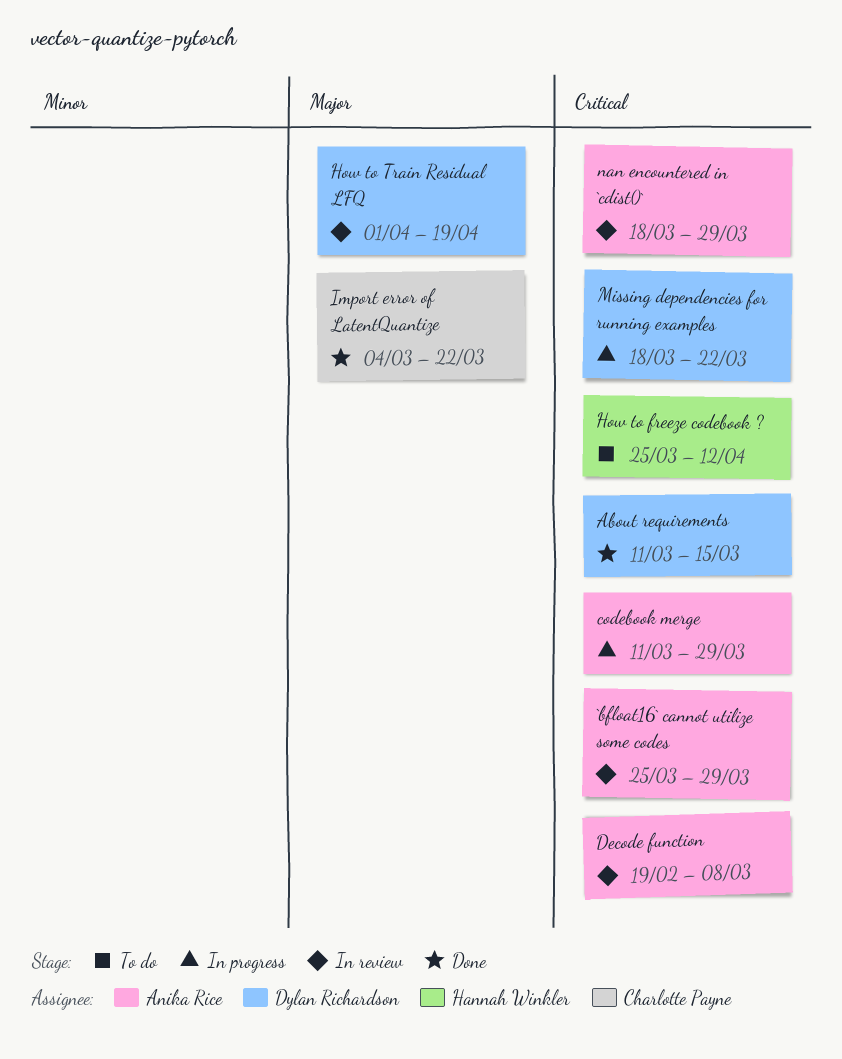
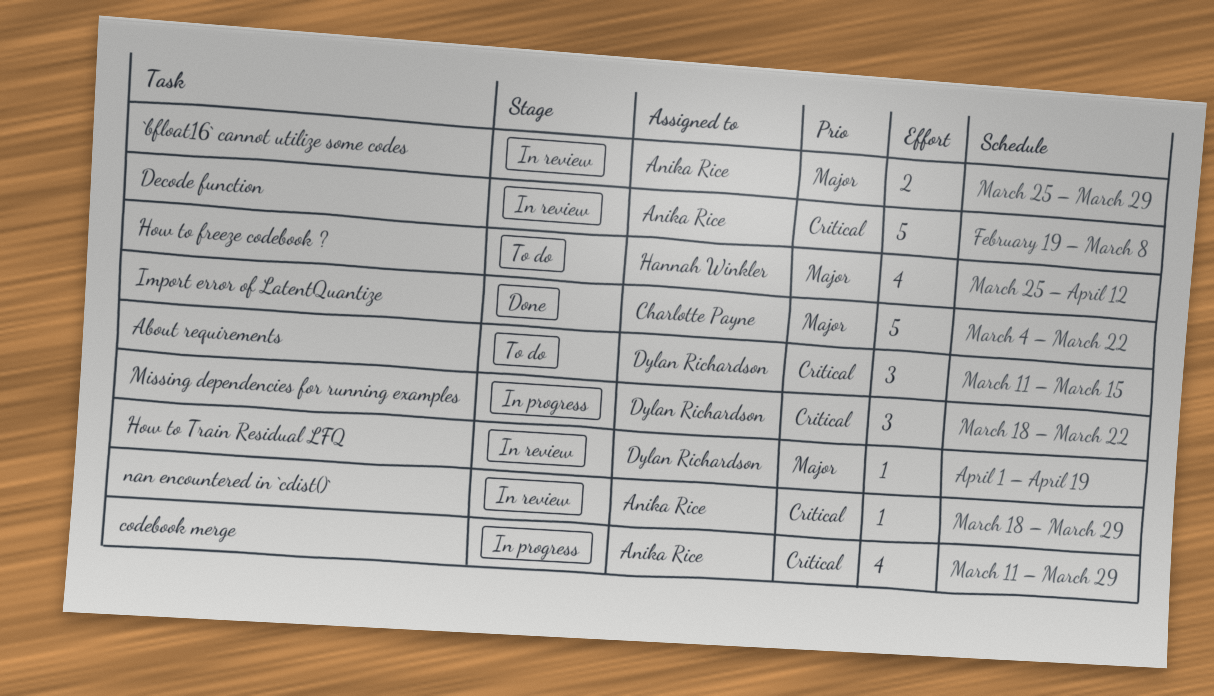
`bfloat16` cannot utilize some codes, priority: Critical -> Major
About requirements, status: Done -> To do
How to freeze codebook ?, priority: Critical -> Major

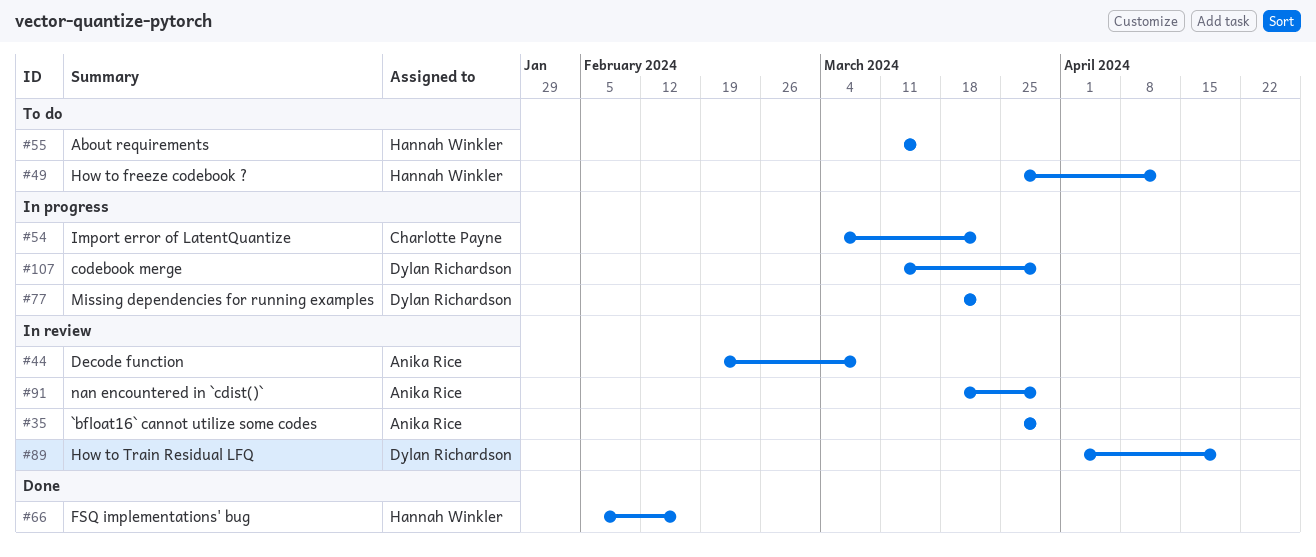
About requirements, owner: Dylan Richardson -> Hannah Winkler
codebook merge, owner: Anika Rice -> Dylan Richardson
FSQ implementations' bug: none -> present
Import error of LatentQuantize, status: Done -> In progress

